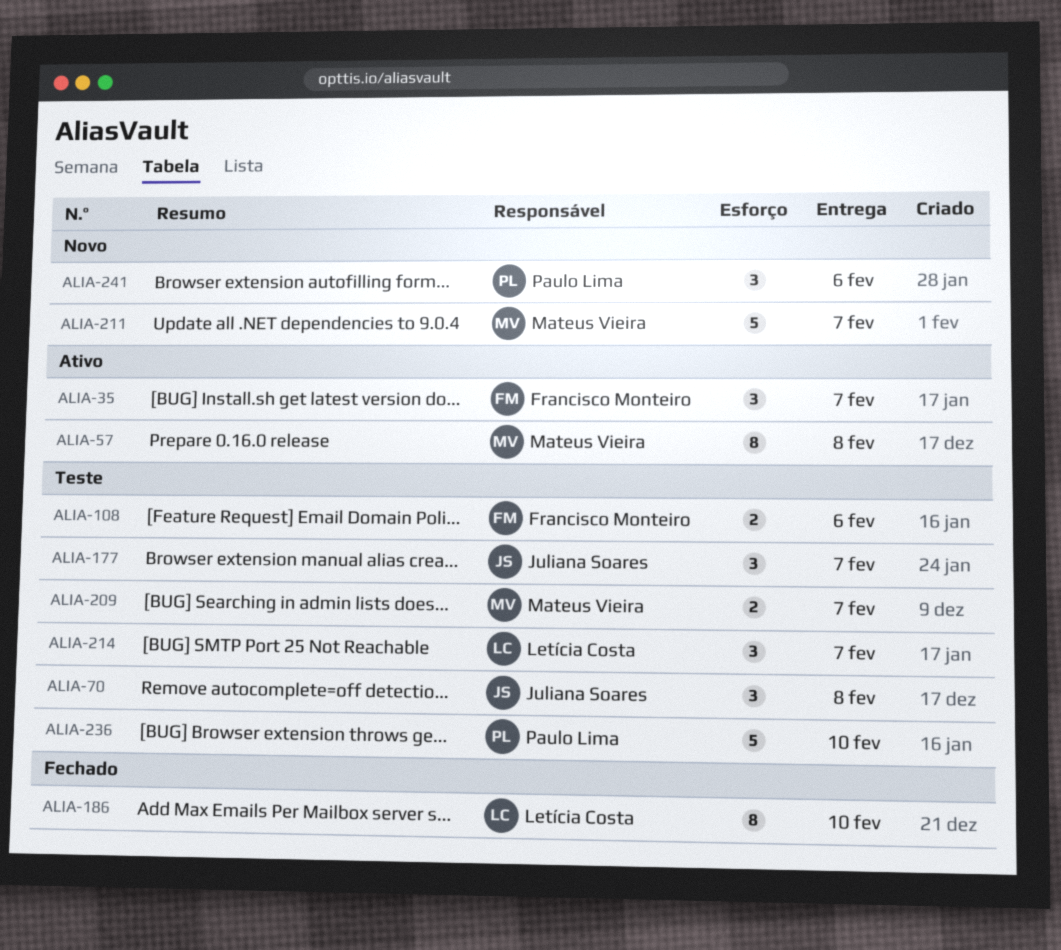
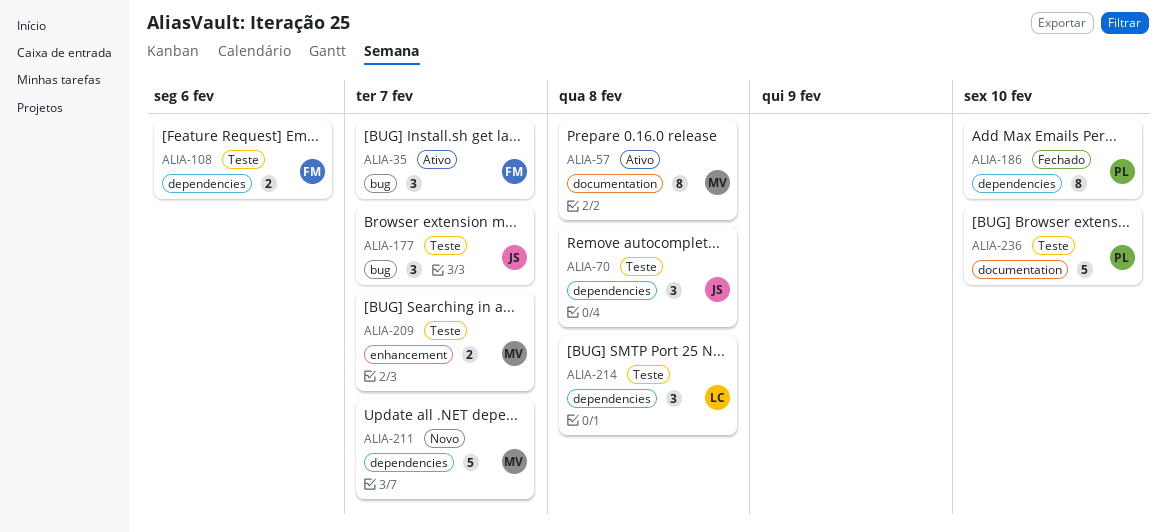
ALIA-186, owner: Letícia Costa -> Paulo Lima
ALIA-214, due: Feb 7 -> Feb 8
ALIA-241: present -> none

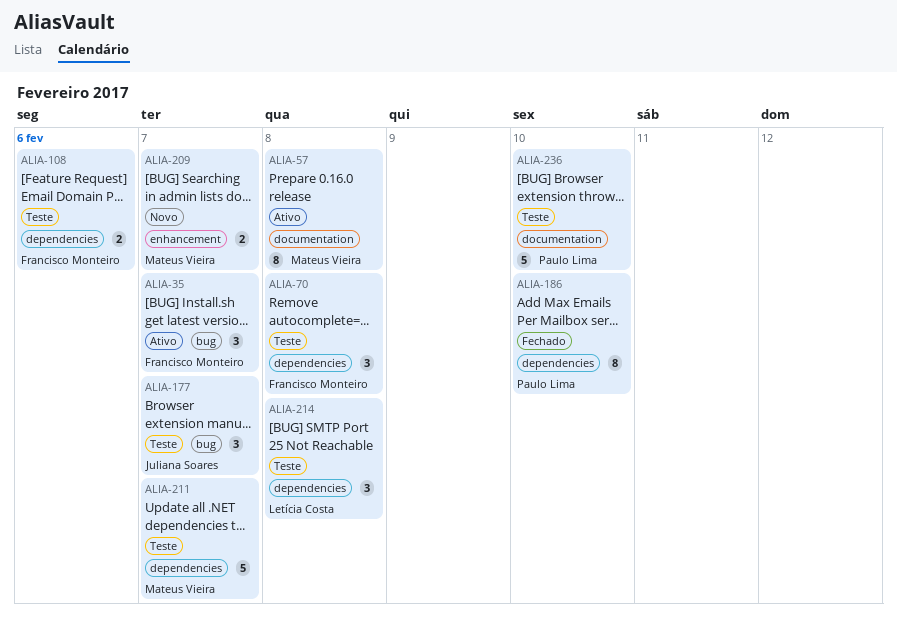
ALIA-70, owner: Juliana Soares -> Francisco Monteiro
ALIA-209, status: Teste -> Novo
ALIA-211, status: Novo -> Teste

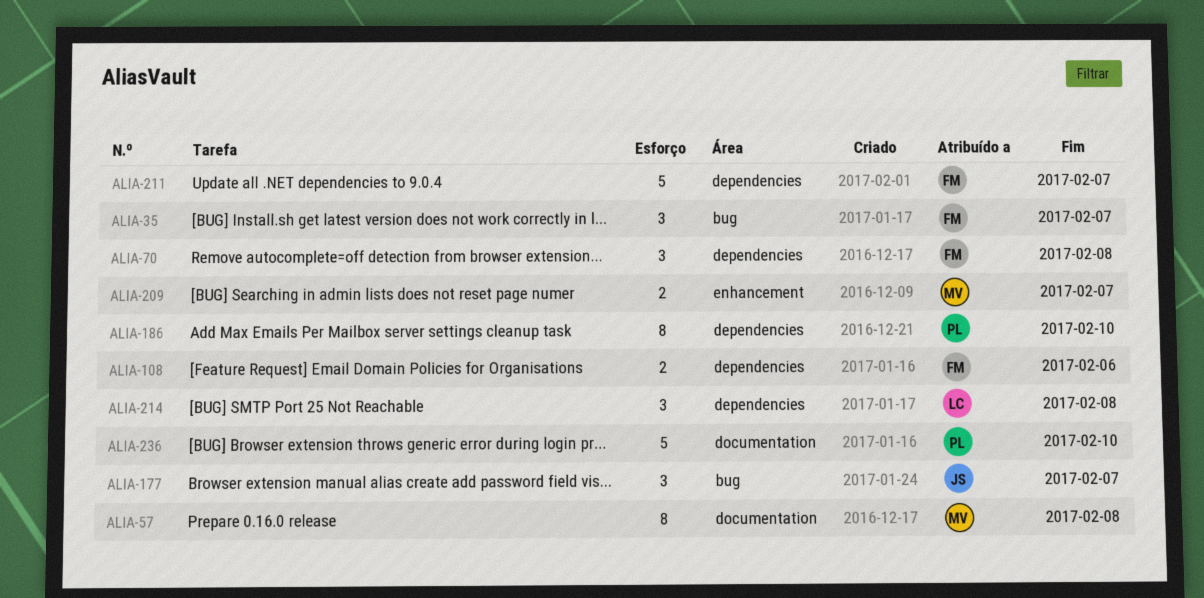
ALIA-211, owner: Mateus Vieira -> Francisco Monteiro

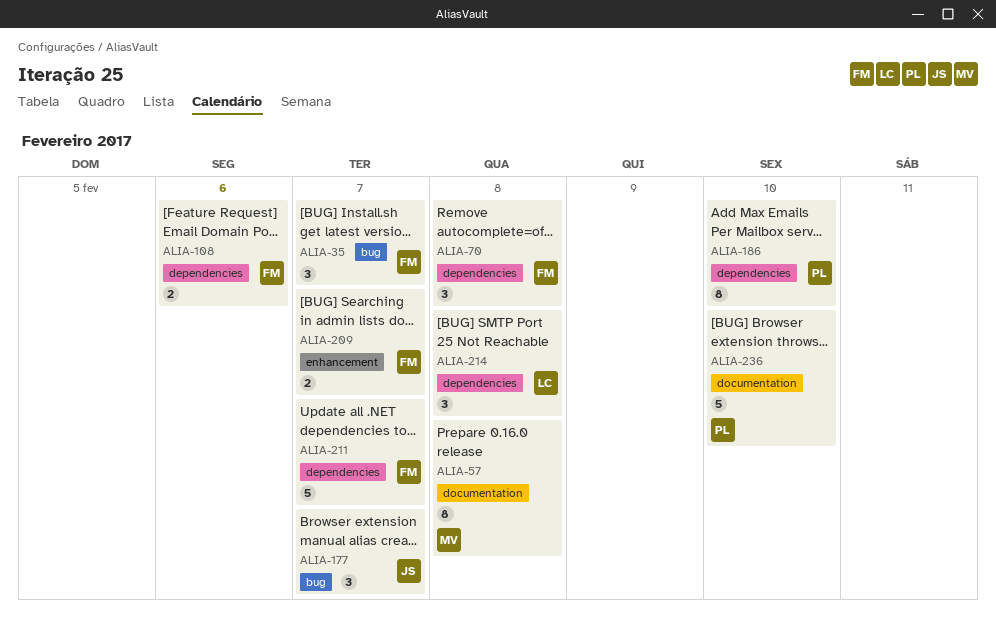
ALIA-209, owner: MV -> FM

